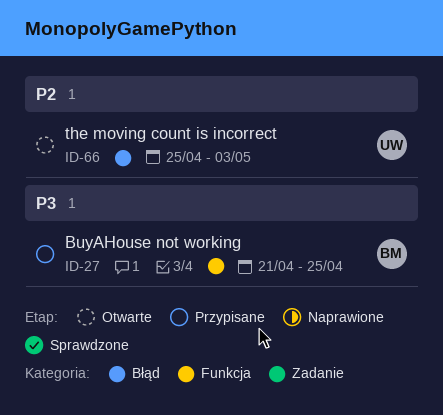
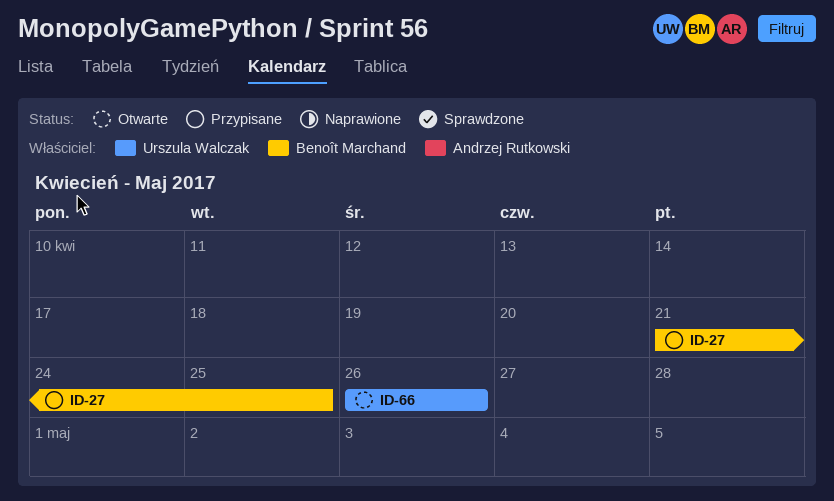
ID-66, start: Apr 25 -> Apr 26
ID-66, due: May 3 -> Apr 26

